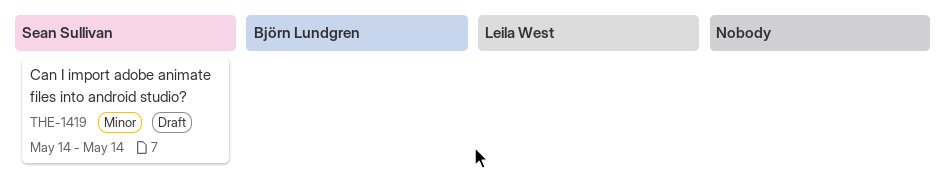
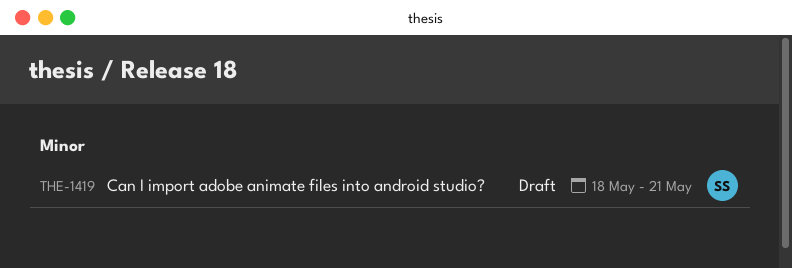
THE-1419, start: May 14 -> May 18
THE-1419, due: May 14 -> May 21

